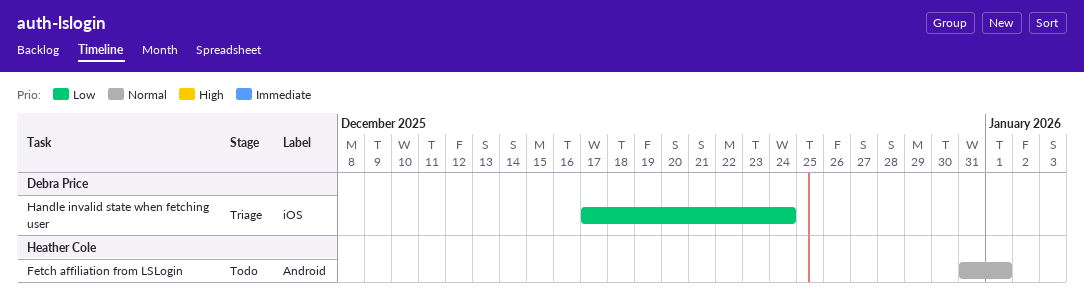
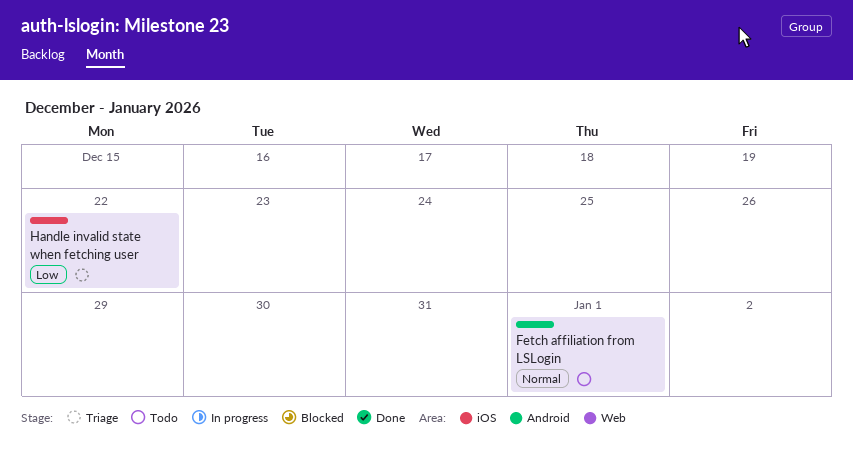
Handle invalid state when fetching user, due: Dec 24 -> Dec 22

